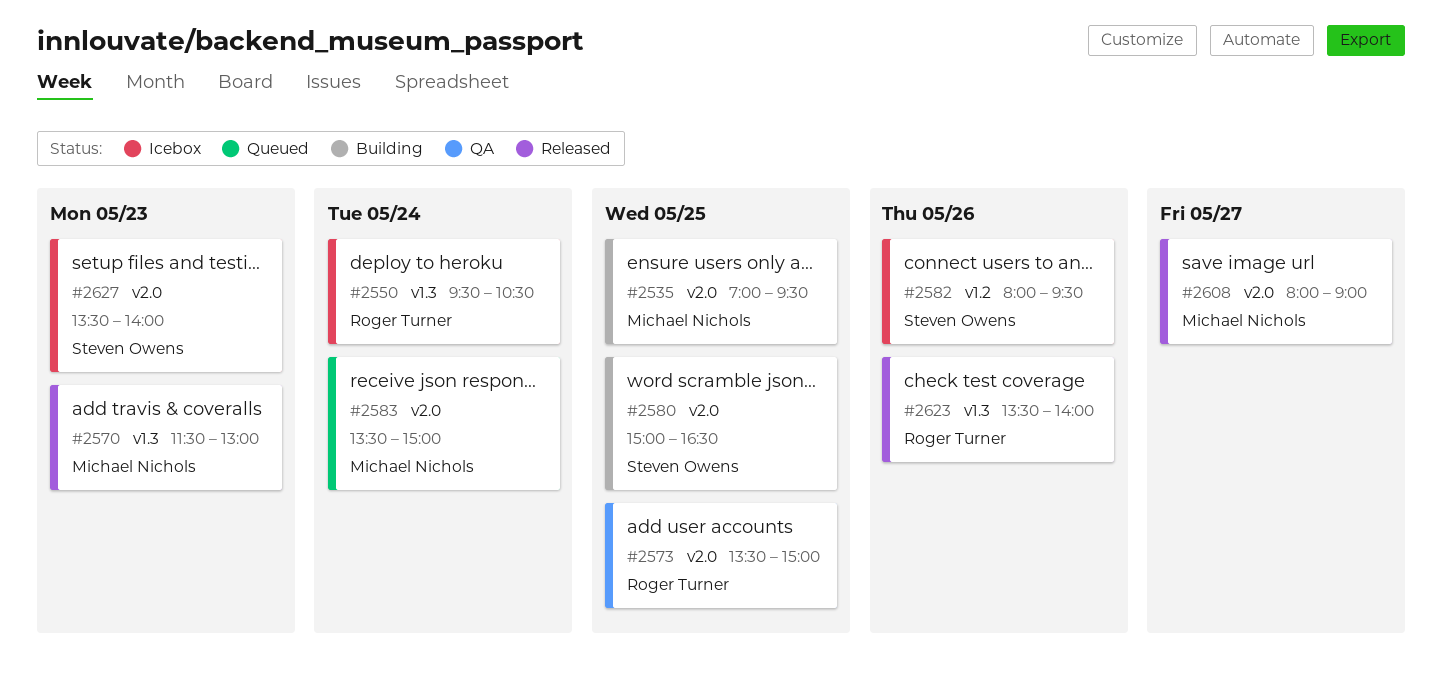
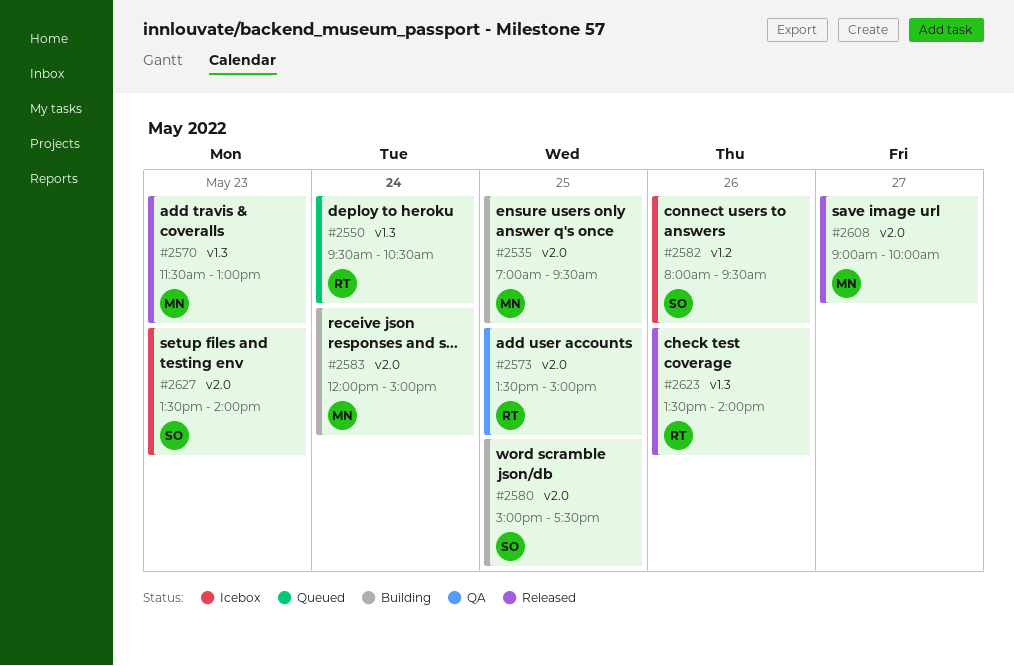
#2550, status: Icebox -> Queued
#2580, ends: 16:30 -> 17:30
#2583, status: Queued -> Building
#2583, begins: 13:30 -> 12:00
#2608, begins: 08:00 -> 09:00
#2608, ends: 09:00 -> 10:00

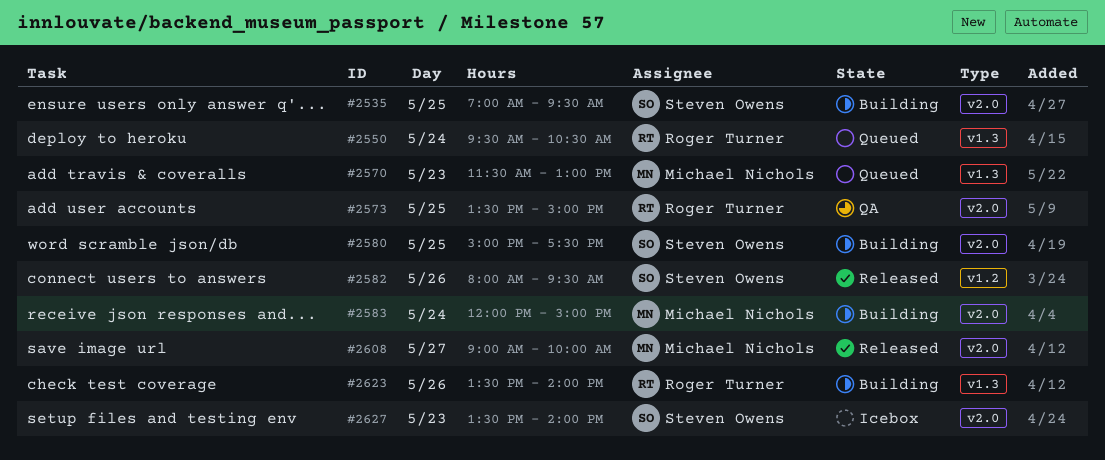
#2535, owner: Michael Nichols -> Steven Owens
#2570, status: Released -> Queued
#2582, status: Icebox -> Released
#2623, status: Released -> Building

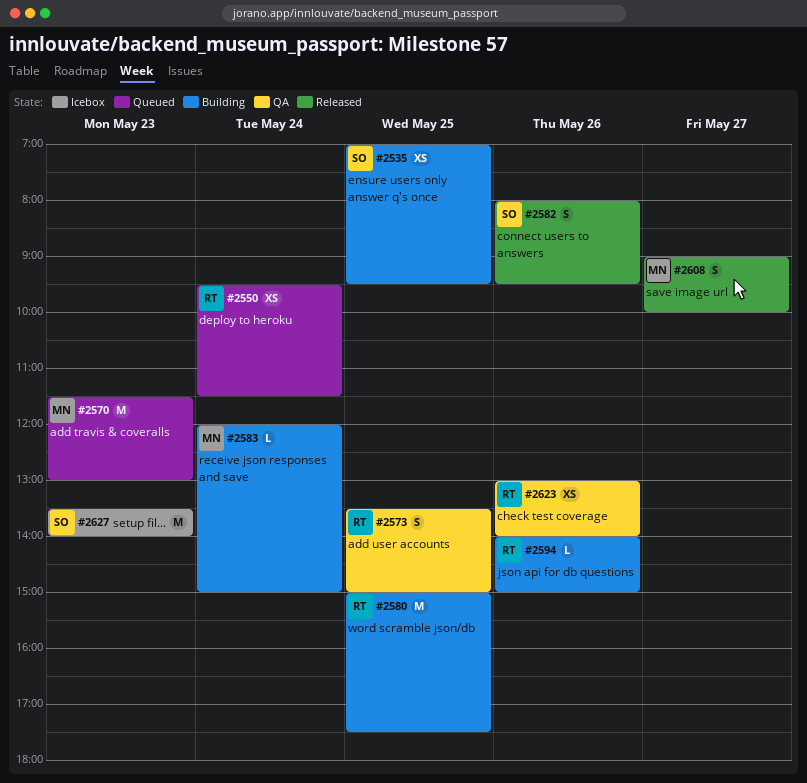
#2550, ends: 10:30 -> 11:30
#2580, owner: Steven Owens -> Roger Turner
#2594: none -> present
#2623, status: Building -> QA
#2623, begins: 13:30 -> 13:00

